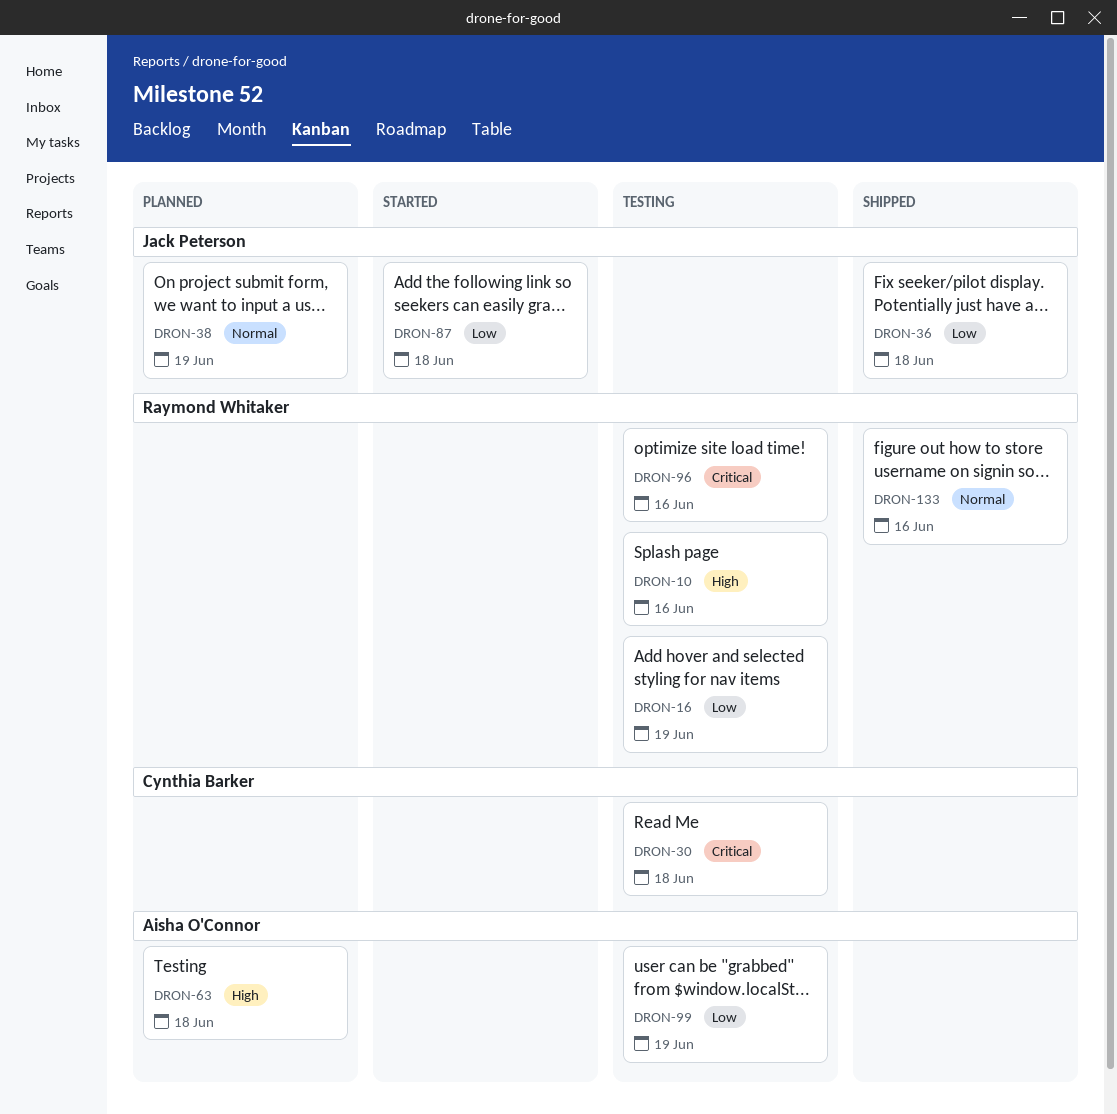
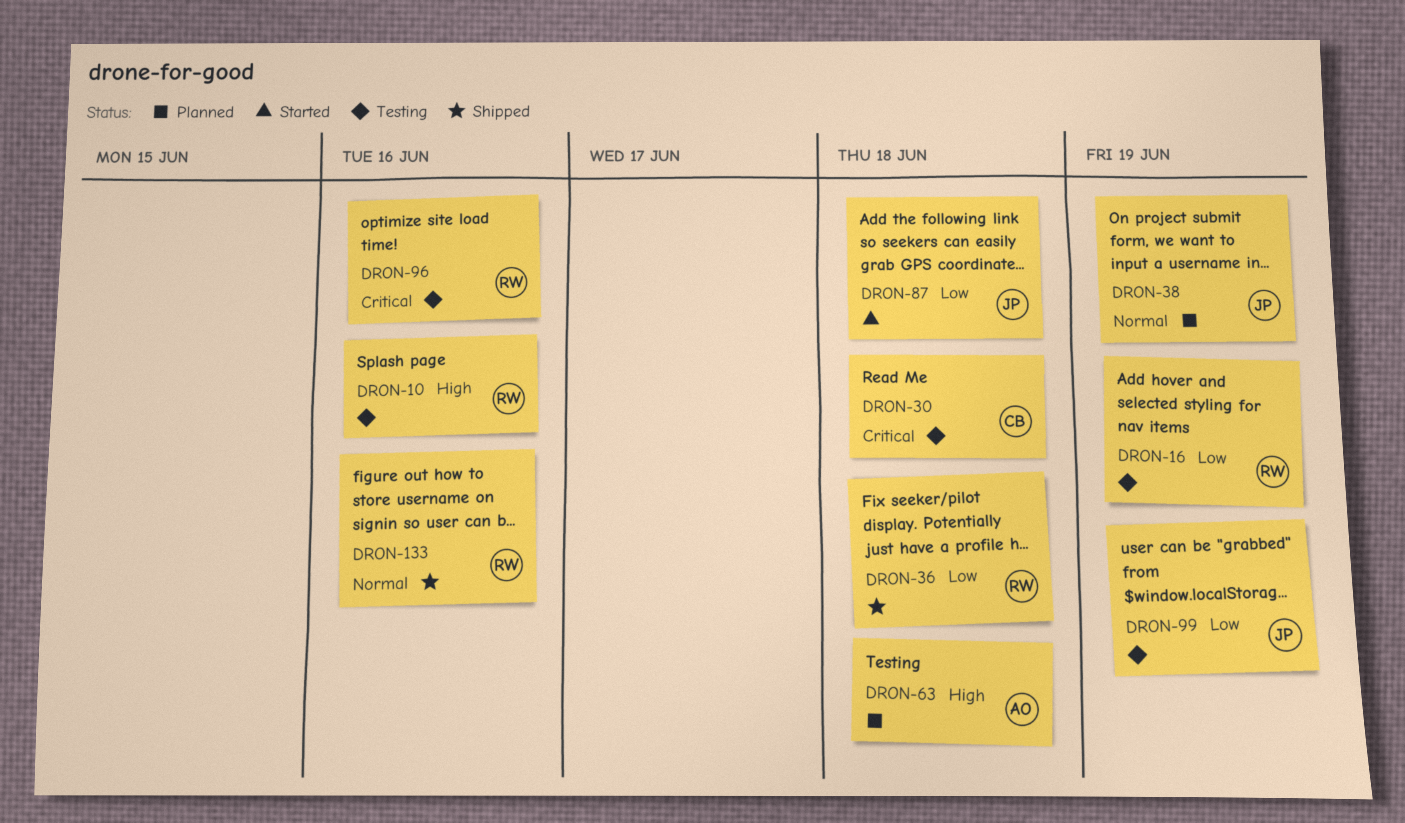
DRON-36, owner: Jack Peterson -> Raymond Whitaker
DRON-99, owner: Aisha O'Connor -> Jack Peterson

